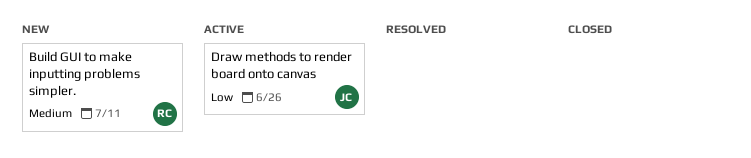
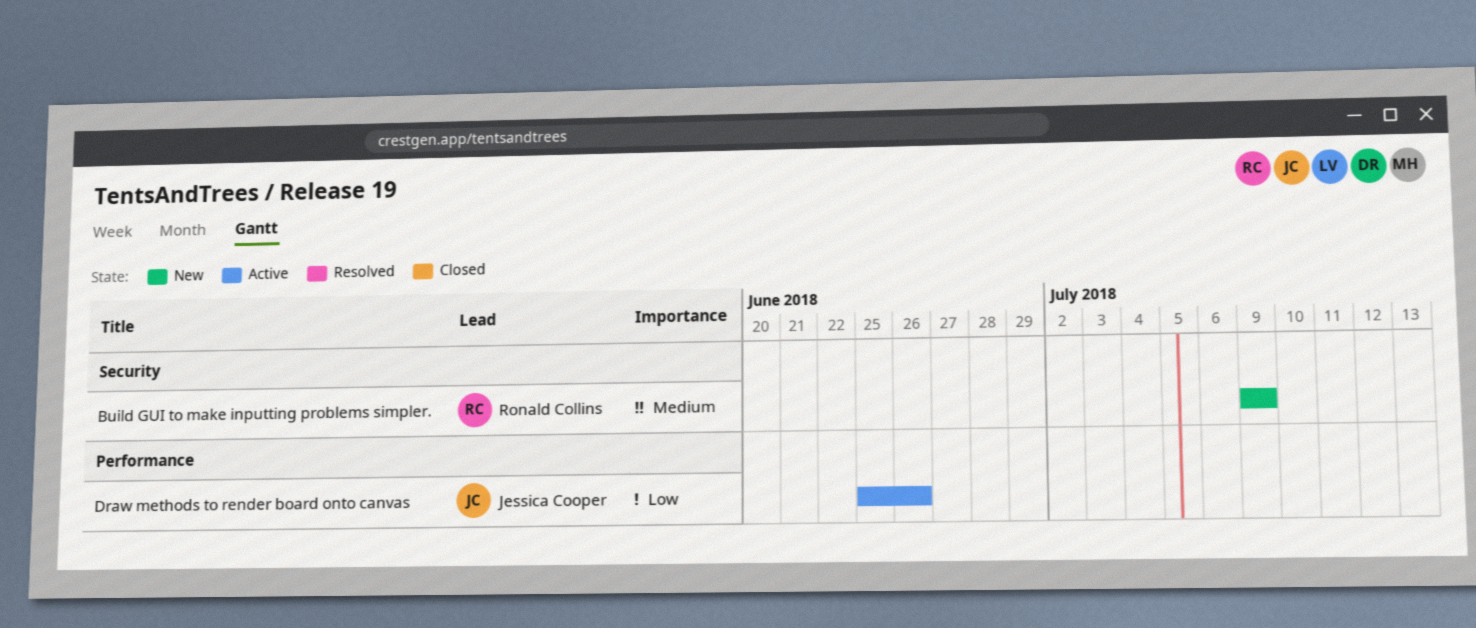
Build GUI to make inputting problems simpler., due: Jul 11 -> Jul 9

